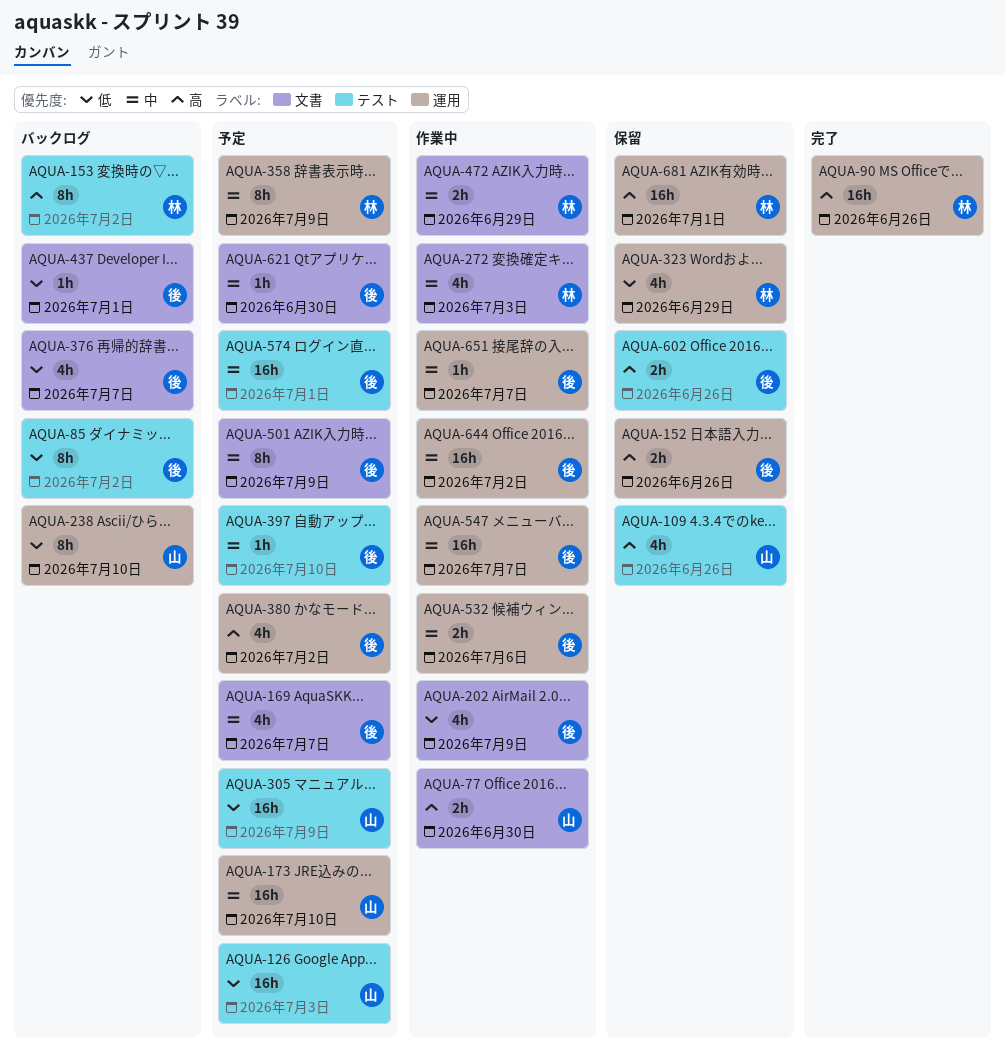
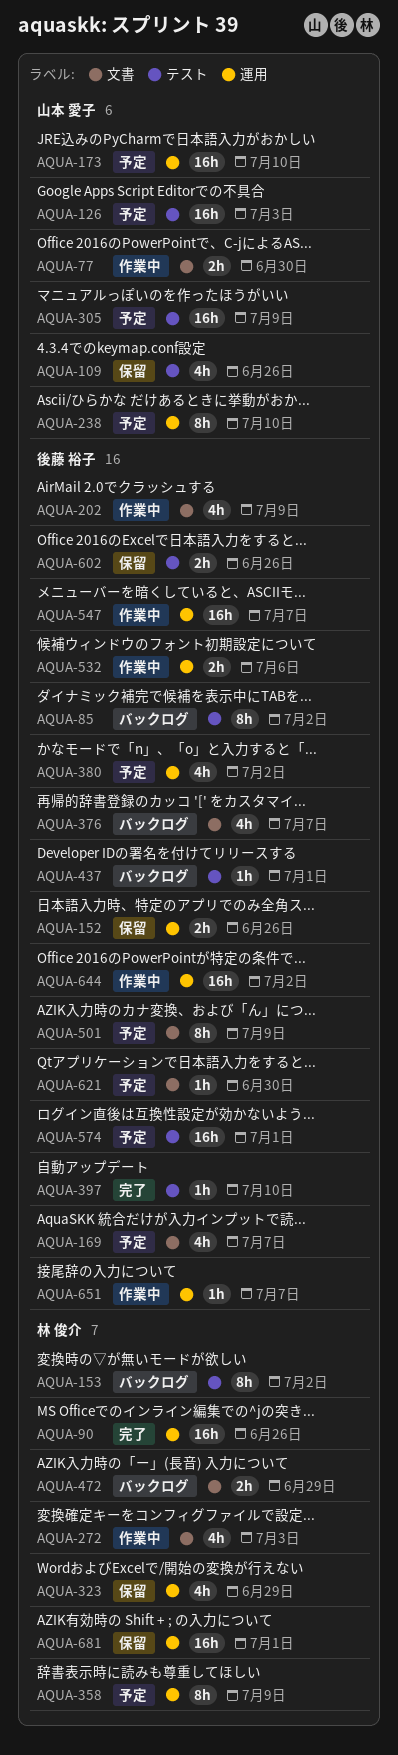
AQUA-238, status: バックログ -> 予定
AQUA-397, status: 予定 -> 完了
AQUA-437, label: 文書 -> テスト
AQUA-472, status: 作業中 -> バックログ

